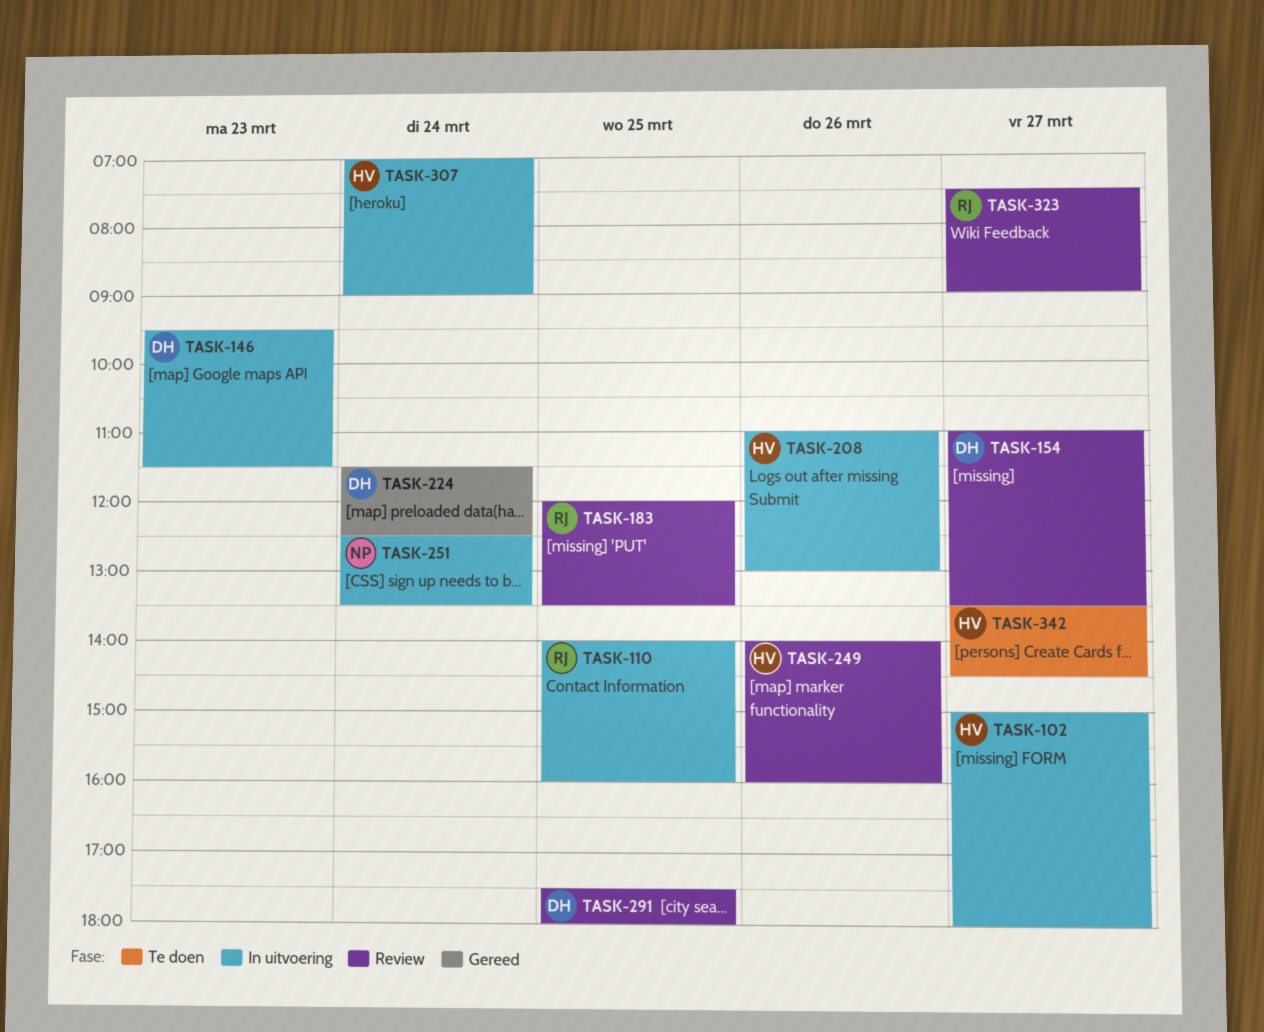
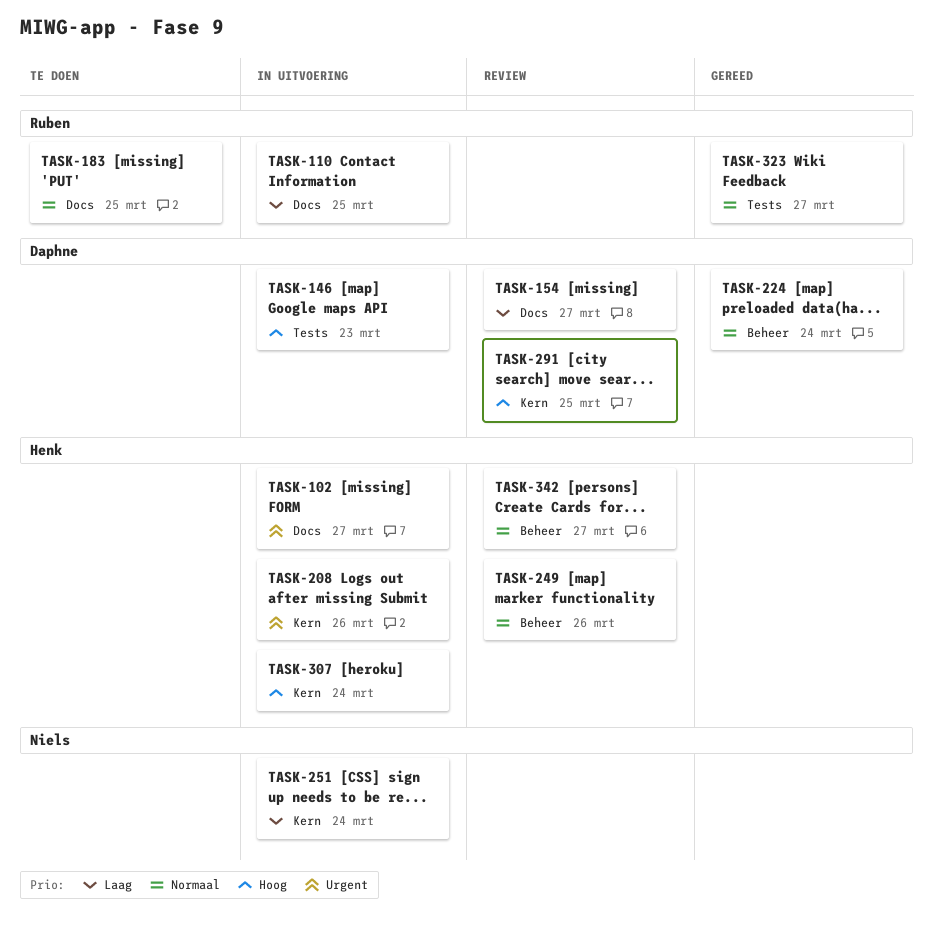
TASK-183, status: Review -> Te doen
TASK-323, status: Review -> Gereed
TASK-342, status: Te doen -> Review

